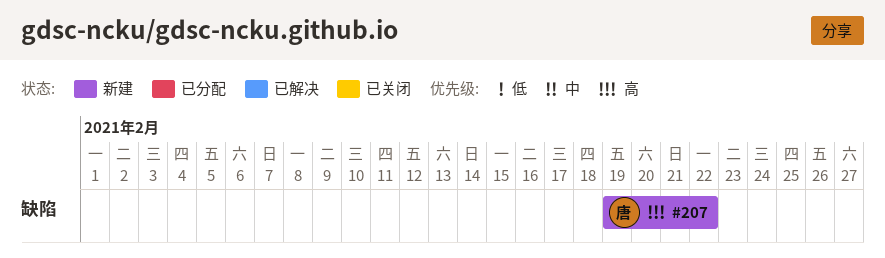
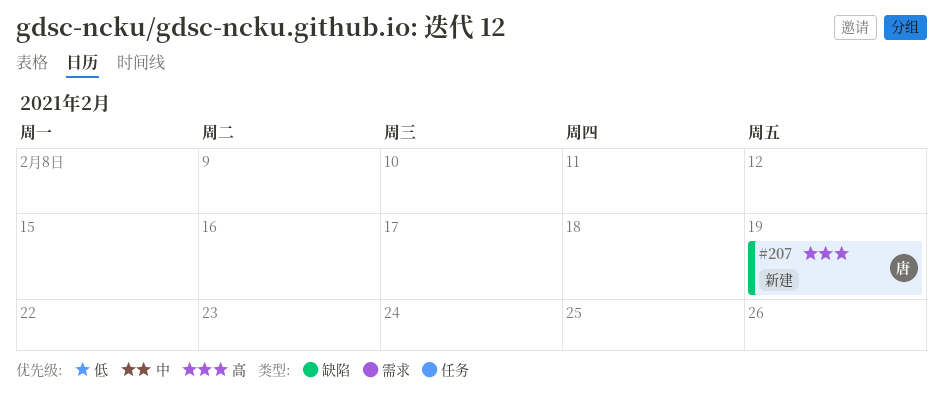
#207, due: Feb 22 -> Feb 19

